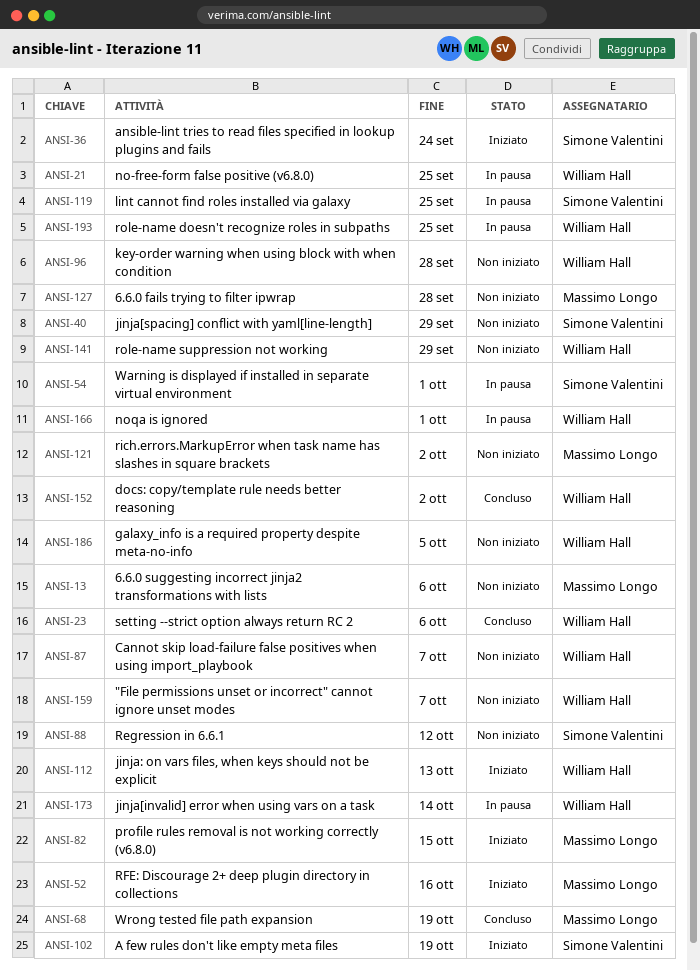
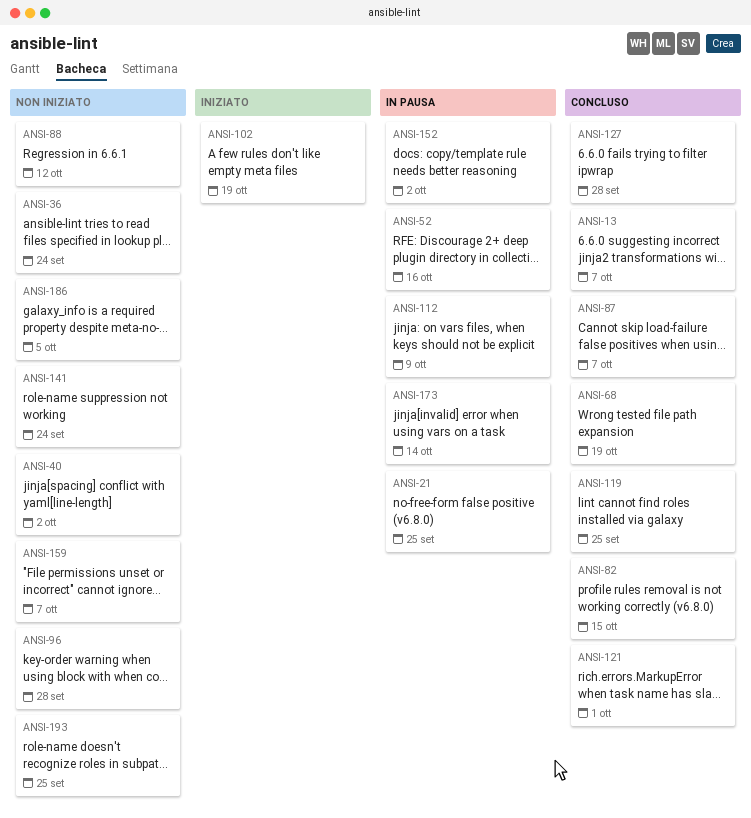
ANSI-13, status: Non iniziato -> Concluso
ANSI-13, due: Oct 6 -> Oct 7
ANSI-23: present -> none
ANSI-36, status: Iniziato -> Non iniziato
ANSI-40, due: Sep 29 -> Oct 2
ANSI-52, status: Iniziato -> In pausa
ANSI-54: present -> none
ANSI-82, status: Iniziato -> Concluso
ANSI-87, status: Non iniziato -> Concluso
ANSI-112, status: Iniziato -> In pausa
ANSI-112, due: Oct 13 -> Oct 9
ANSI-119, status: In pausa -> Concluso
ANSI-121, status: Non iniziato -> Concluso
ANSI-121, due: Oct 2 -> Oct 1
ANSI-127, status: Non iniziato -> Concluso
ANSI-141, due: Sep 29 -> Sep 24
ANSI-152, status: Concluso -> In pausa
ANSI-166: present -> none
ANSI-193, status: In pausa -> Non iniziato

